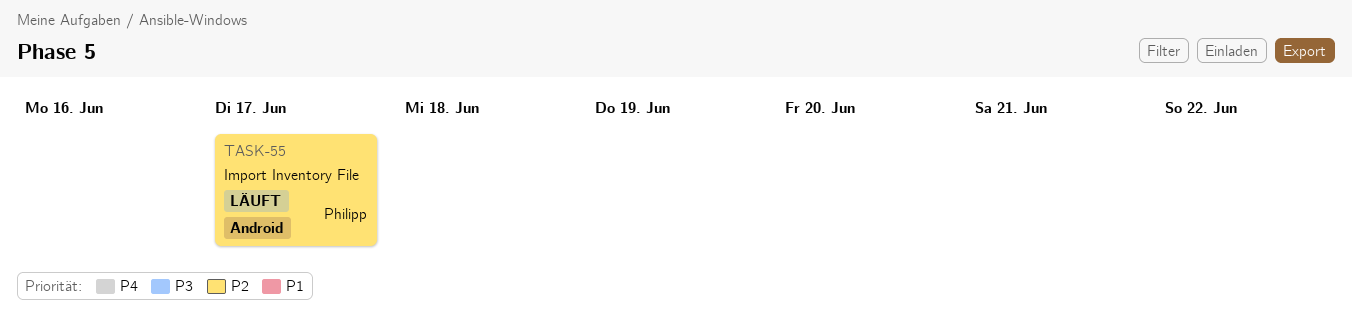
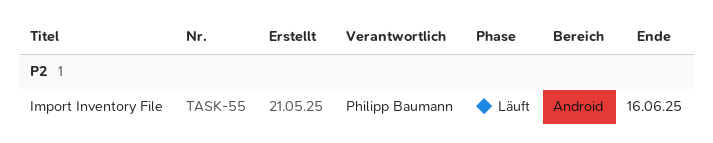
TASK-55, due: Jun 17 -> Jun 16

